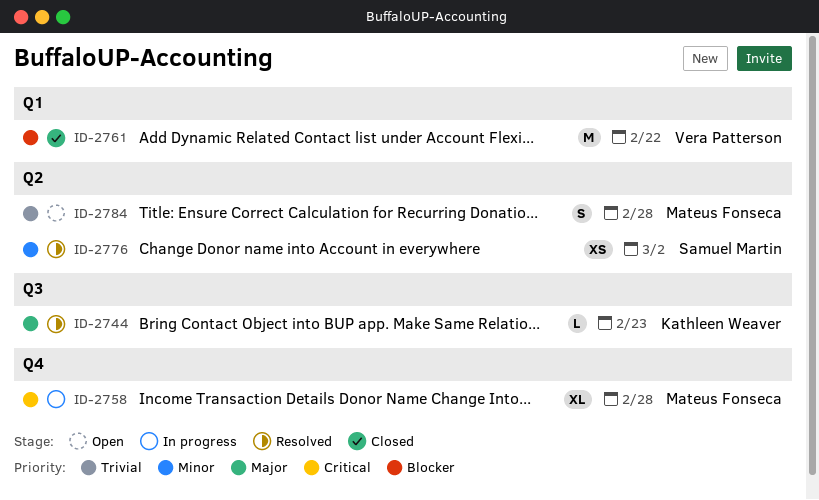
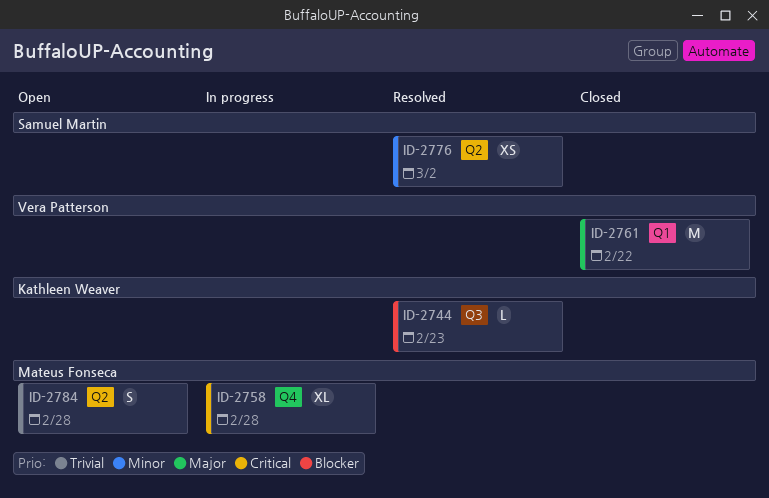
ID-2744, priority: Major -> Blocker
ID-2761, priority: Blocker -> Major

